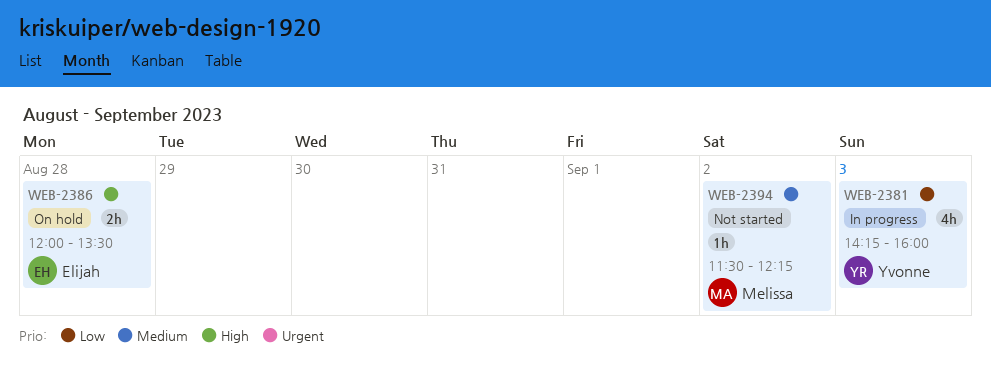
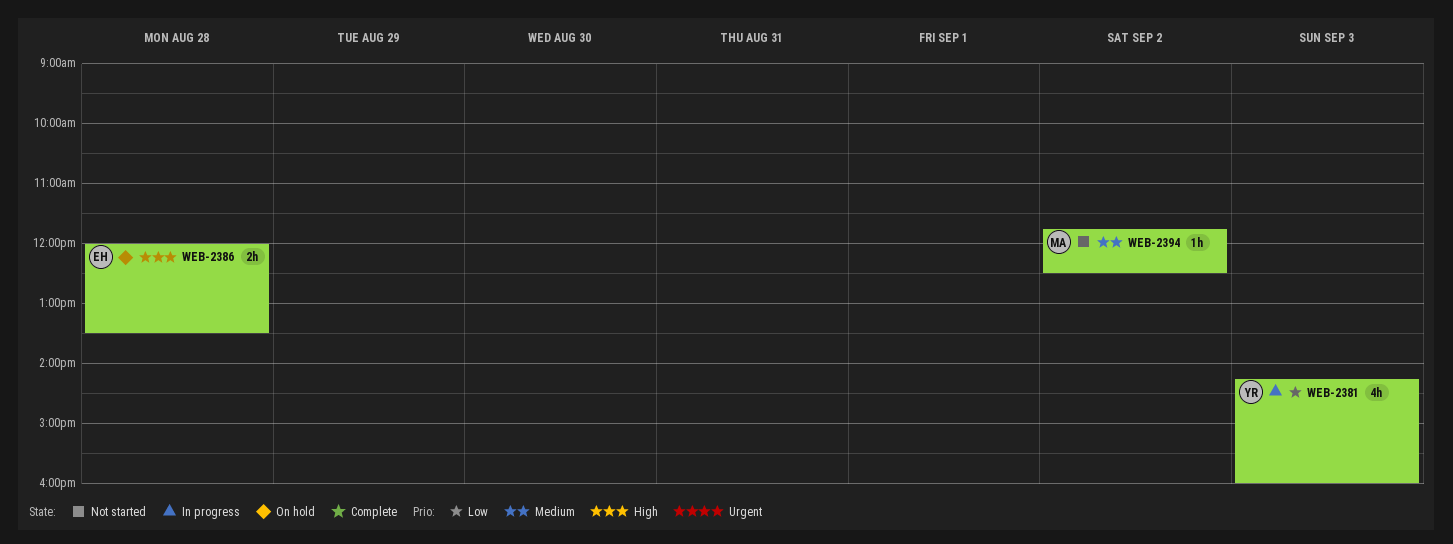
WEB-2394, begins: 11:30 -> 11:45
WEB-2394, ends: 12:15 -> 12:30

